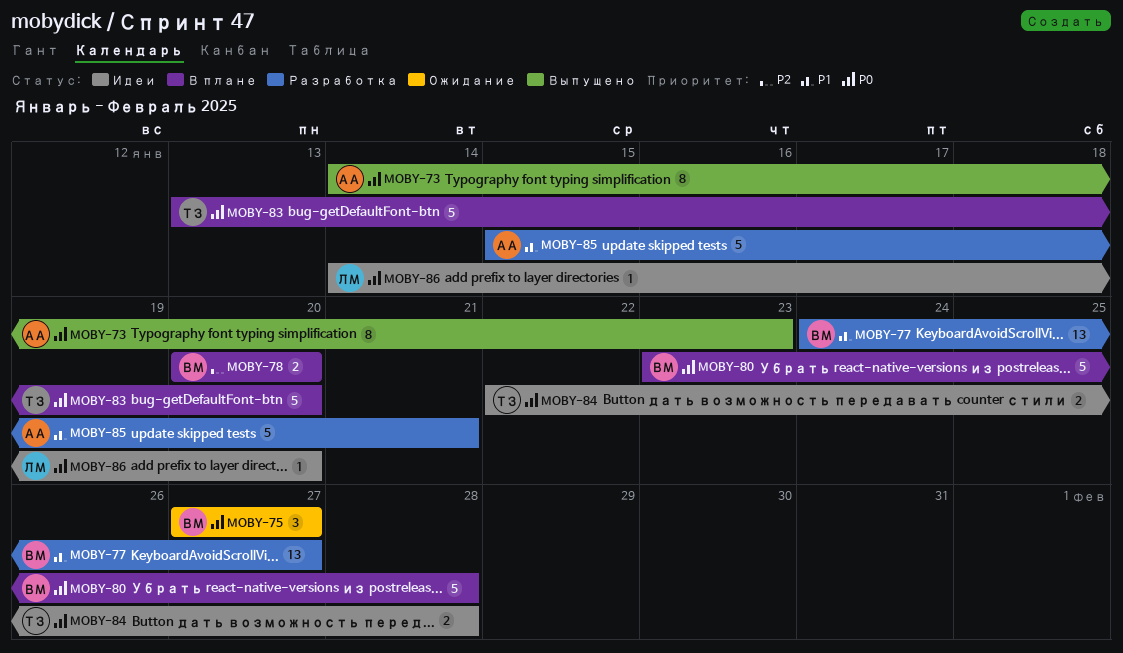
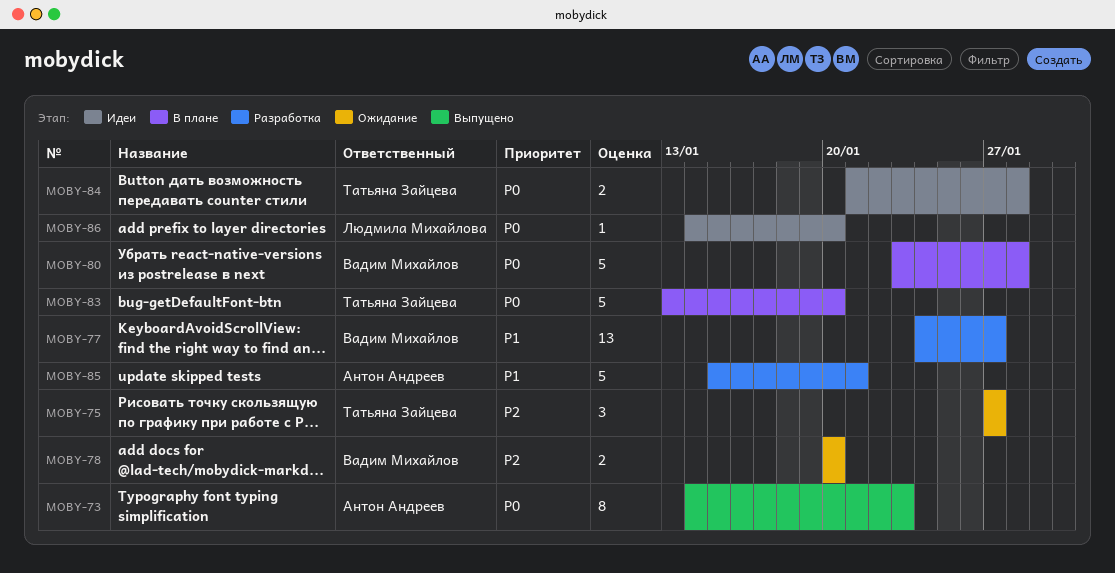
MOBY-75, owner: Вадим Михайлов -> Татьяна Зайцева
MOBY-75, priority: P0 -> P2
MOBY-78, status: В плане -> Ожидание
MOBY-84, start: Jan 22 -> Jan 21

